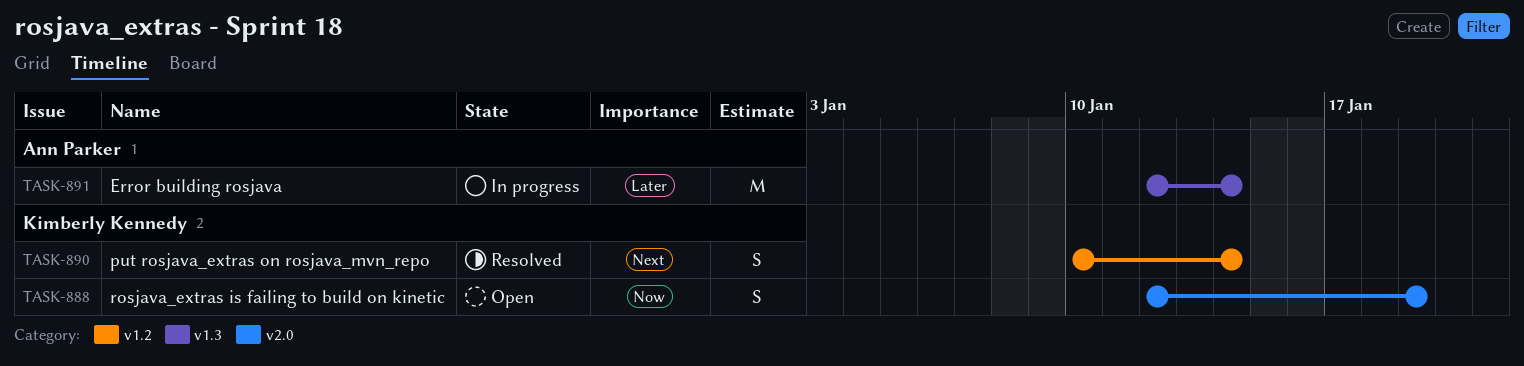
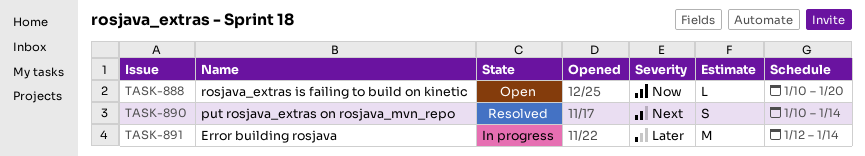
TASK-888, estimate: S -> L
TASK-888, start: Jan 12 -> Jan 10
TASK-888, due: Jan 19 -> Jan 20

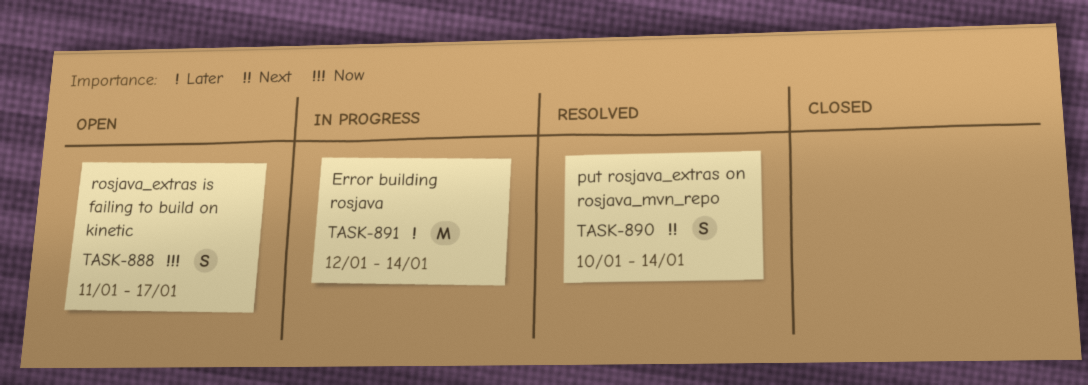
TASK-888, estimate: L -> S
TASK-888, start: Jan 10 -> Jan 11
TASK-888, due: Jan 20 -> Jan 17

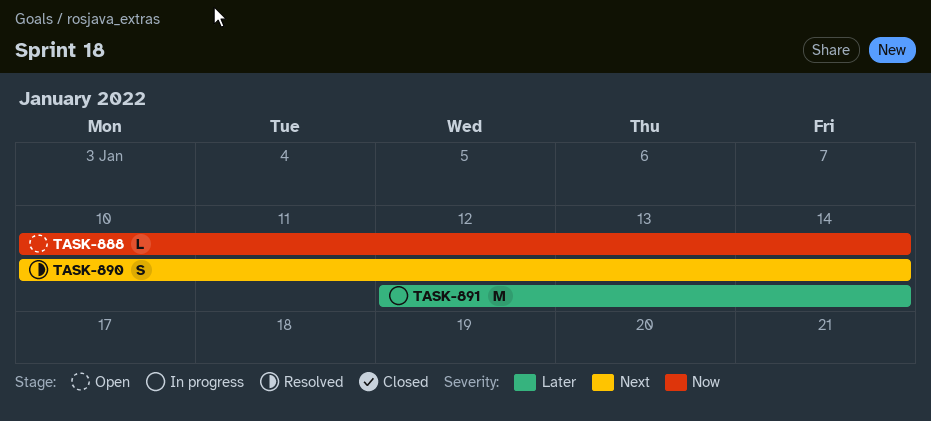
TASK-888, estimate: S -> L
TASK-888, start: Jan 11 -> Jan 10
TASK-888, due: Jan 17 -> Jan 14

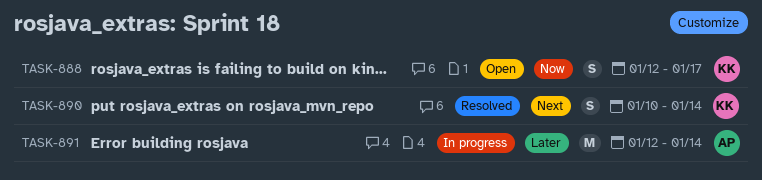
TASK-888, estimate: L -> S
TASK-888, start: Jan 10 -> Jan 12
TASK-888, due: Jan 14 -> Jan 17

